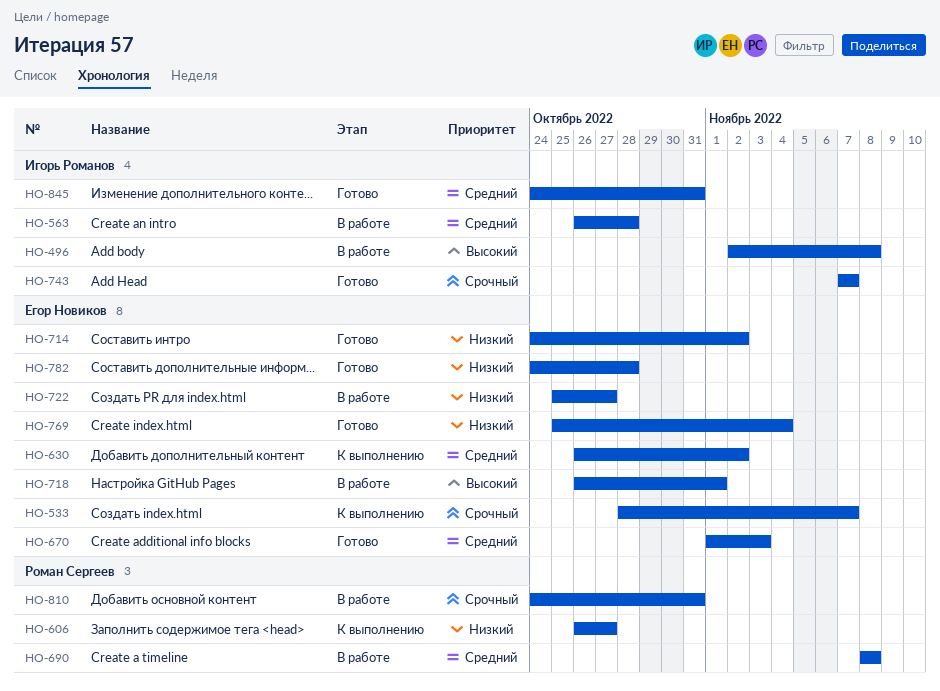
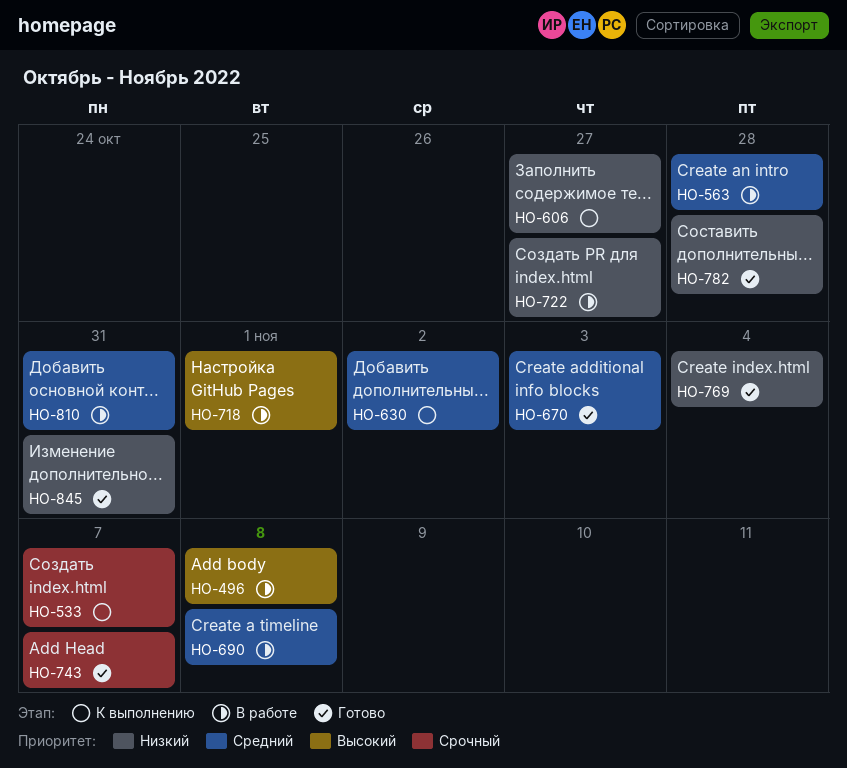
HO-714: present -> none
HO-810, priority: Срочный -> Средний
HO-845, priority: Средний -> Низкий

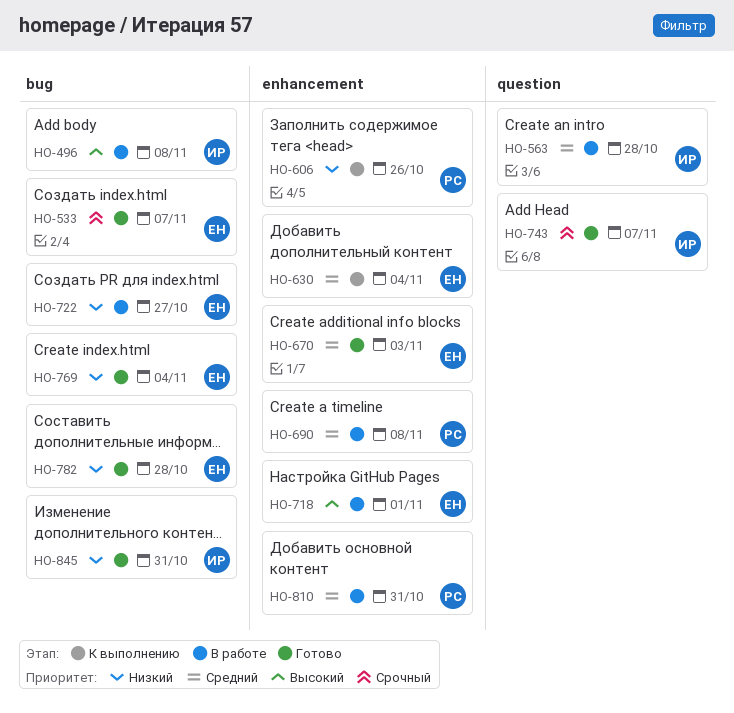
HO-533, status: К выполнению -> Готово
HO-606, due: Oct 27 -> Oct 26
HO-630, due: Nov 2 -> Nov 4

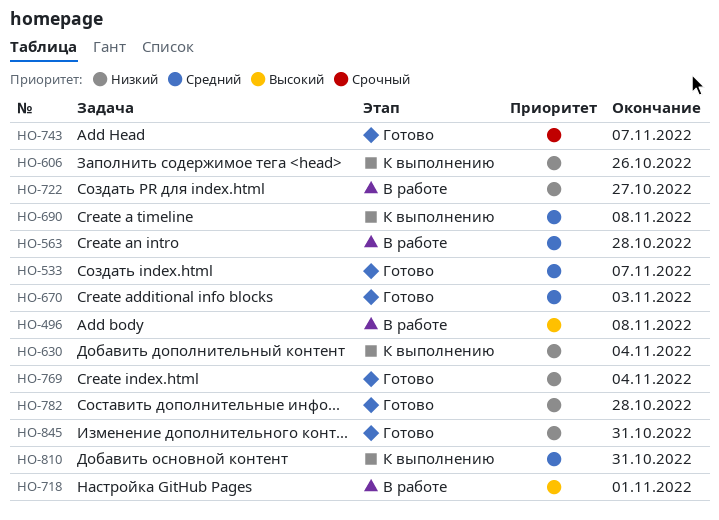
HO-533, priority: Срочный -> Средний
HO-630, priority: Средний -> Низкий
HO-690, status: В работе -> К выполнению
HO-810, status: В работе -> К выполнению

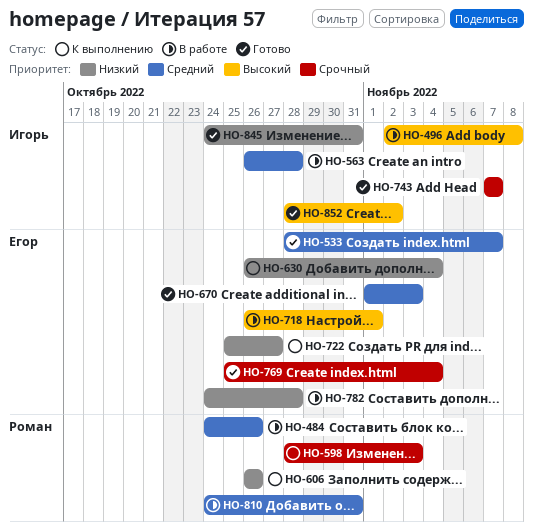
HO-484: none -> present
HO-598: none -> present
HO-690: present -> none
HO-722, status: В работе -> К выполнению
HO-769, priority: Низкий -> Срочный
HO-782, status: Готово -> В работе
HO-810, status: К выполнению -> В работе
HO-852: none -> present

